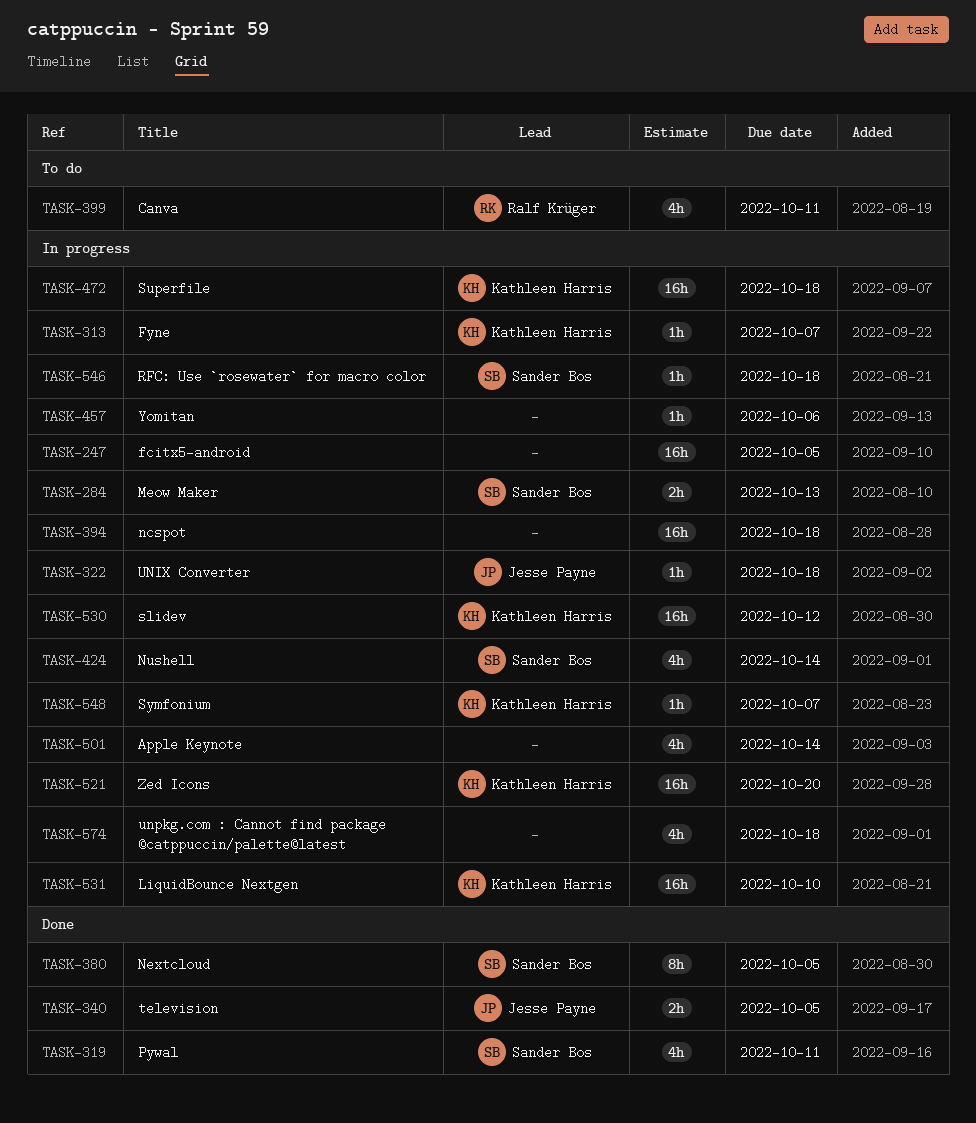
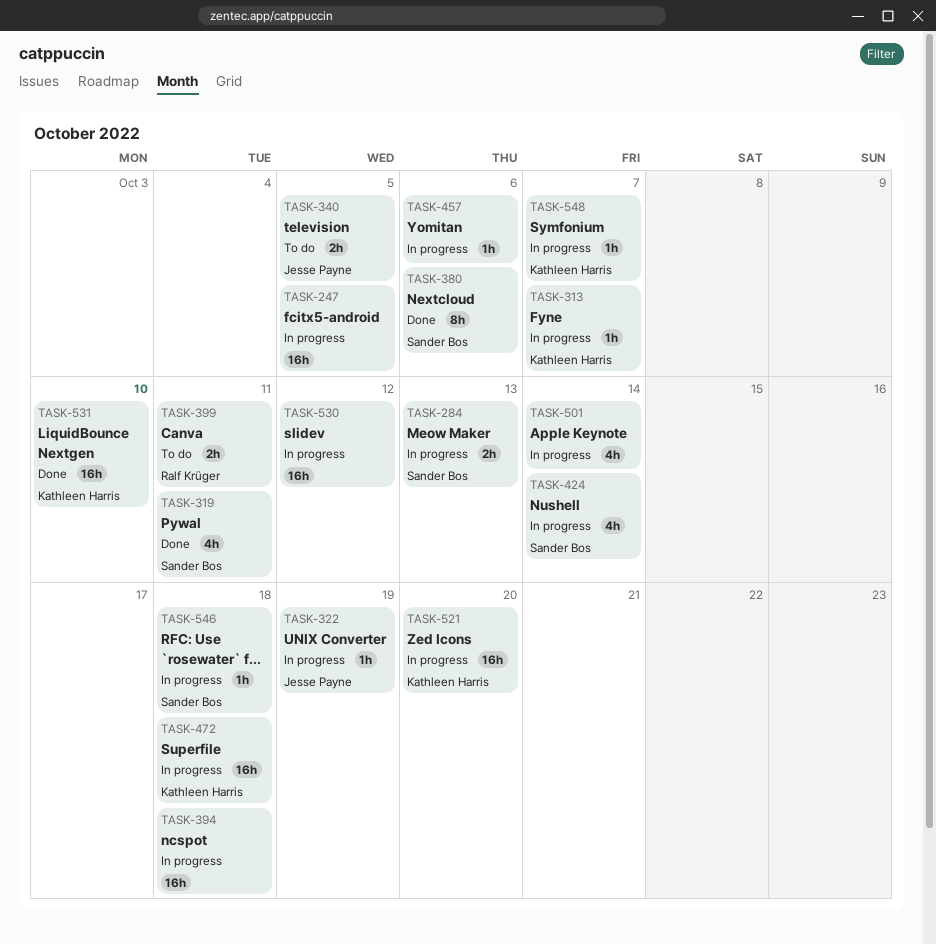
TASK-322, due: Oct 18 -> Oct 19
TASK-340, status: Done -> To do
TASK-380, due: Oct 5 -> Oct 6
TASK-399, estimate: 4h -> 2h
TASK-530, owner: Kathleen Harris -> none
TASK-531, status: In progress -> Done
TASK-574: present -> none

